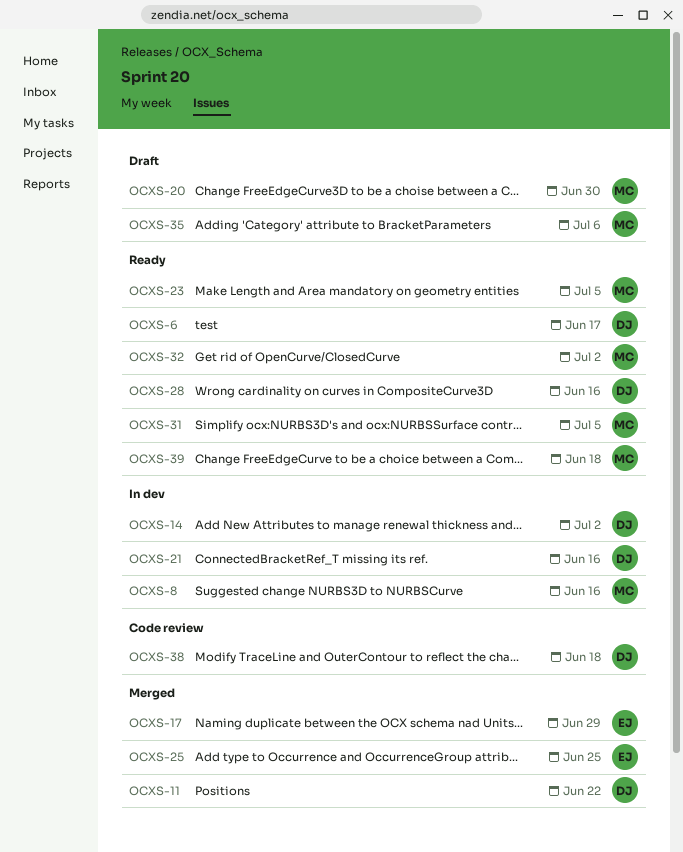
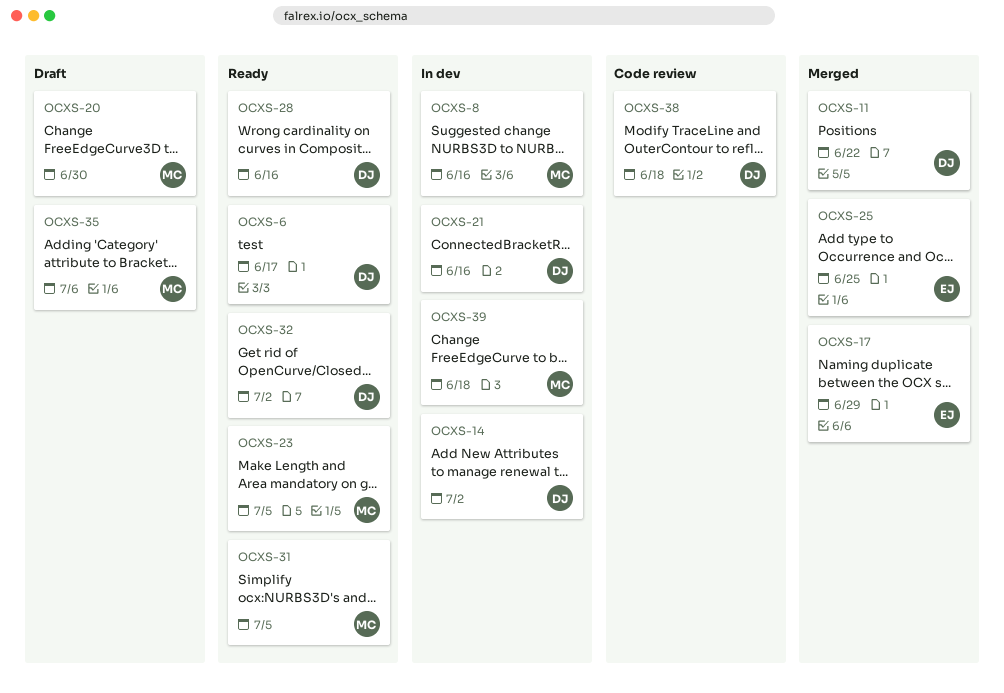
OCXS-32, owner: MC -> DJ
OCXS-39, status: Ready -> In dev

